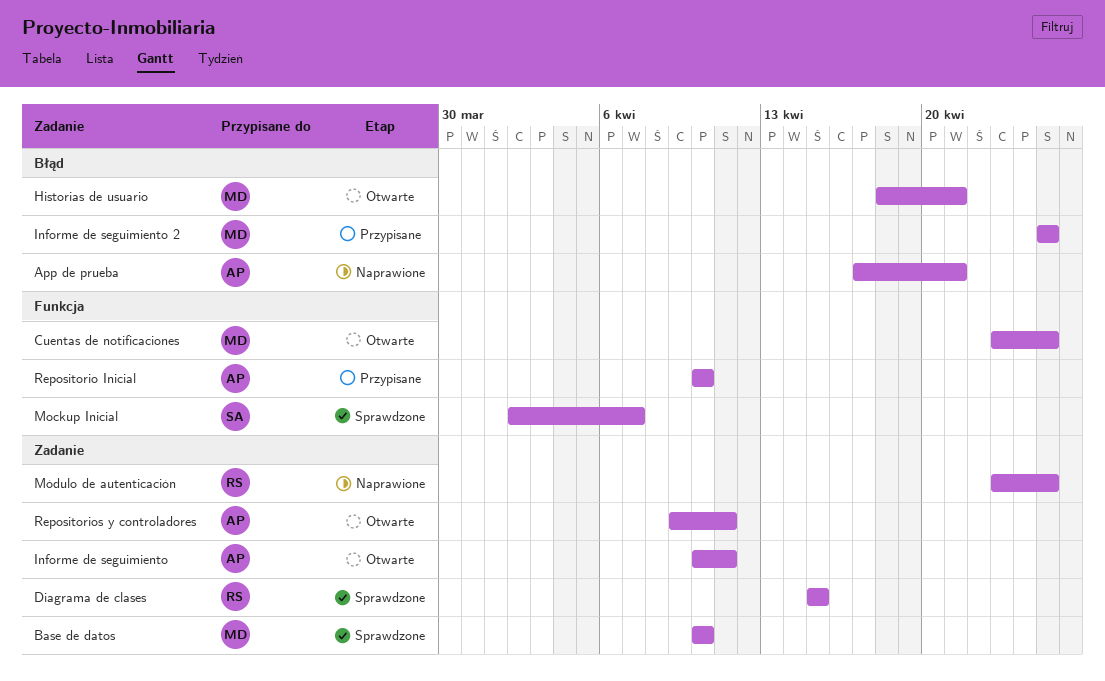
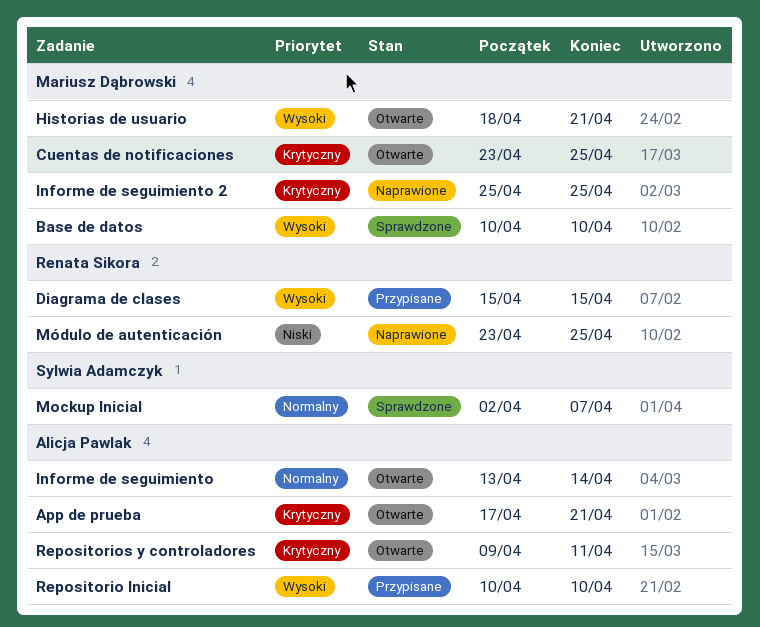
App de prueba, status: Naprawione -> Otwarte
Diagrama de clases, status: Sprawdzone -> Przypisane
Informe de seguimiento, start: Apr 10 -> Apr 13
Informe de seguimiento, due: Apr 11 -> Apr 14
Informe de seguimiento 2, status: Przypisane -> Naprawione

